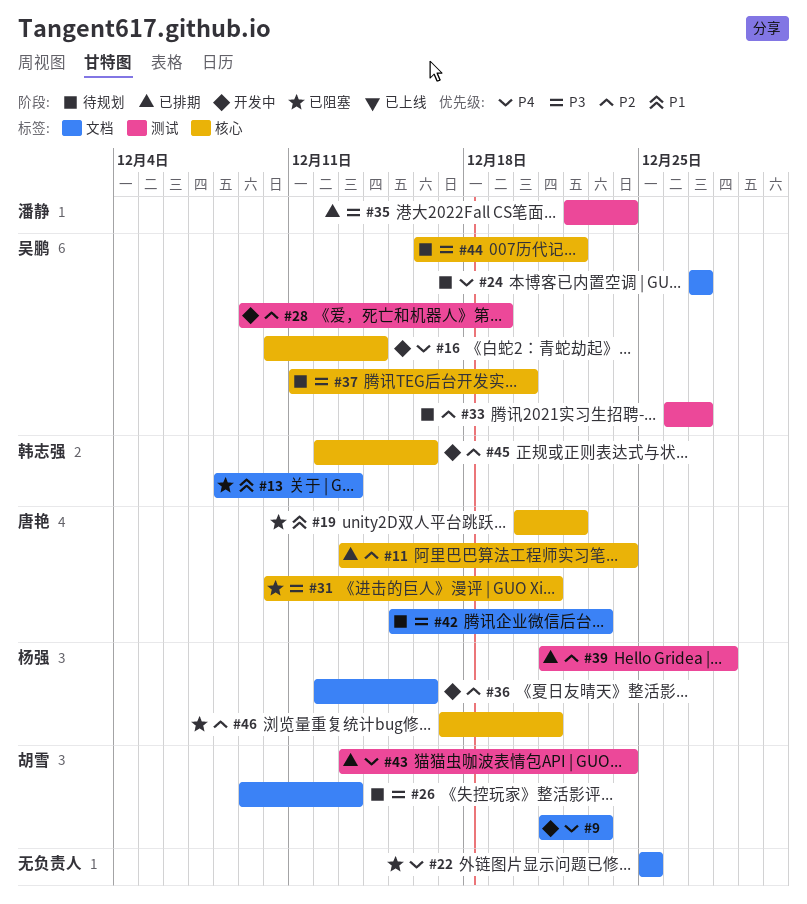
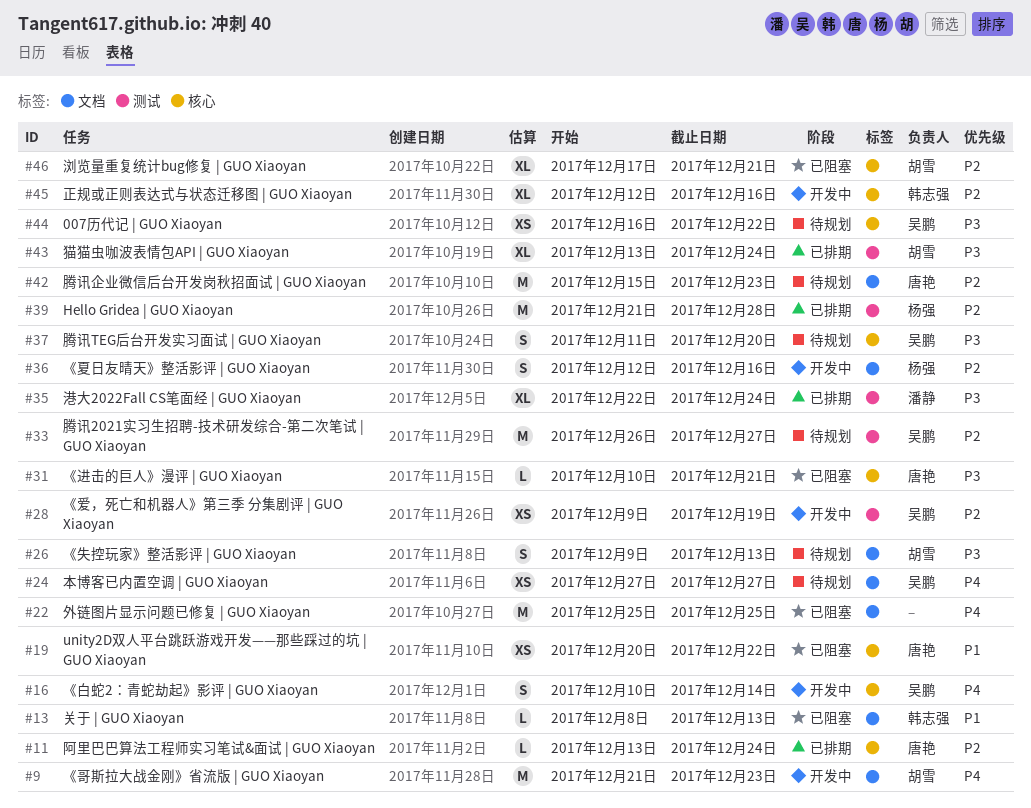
#42, priority: P3 -> P2
#43, priority: P4 -> P3
#46, owner: 杨强 -> 胡雪

